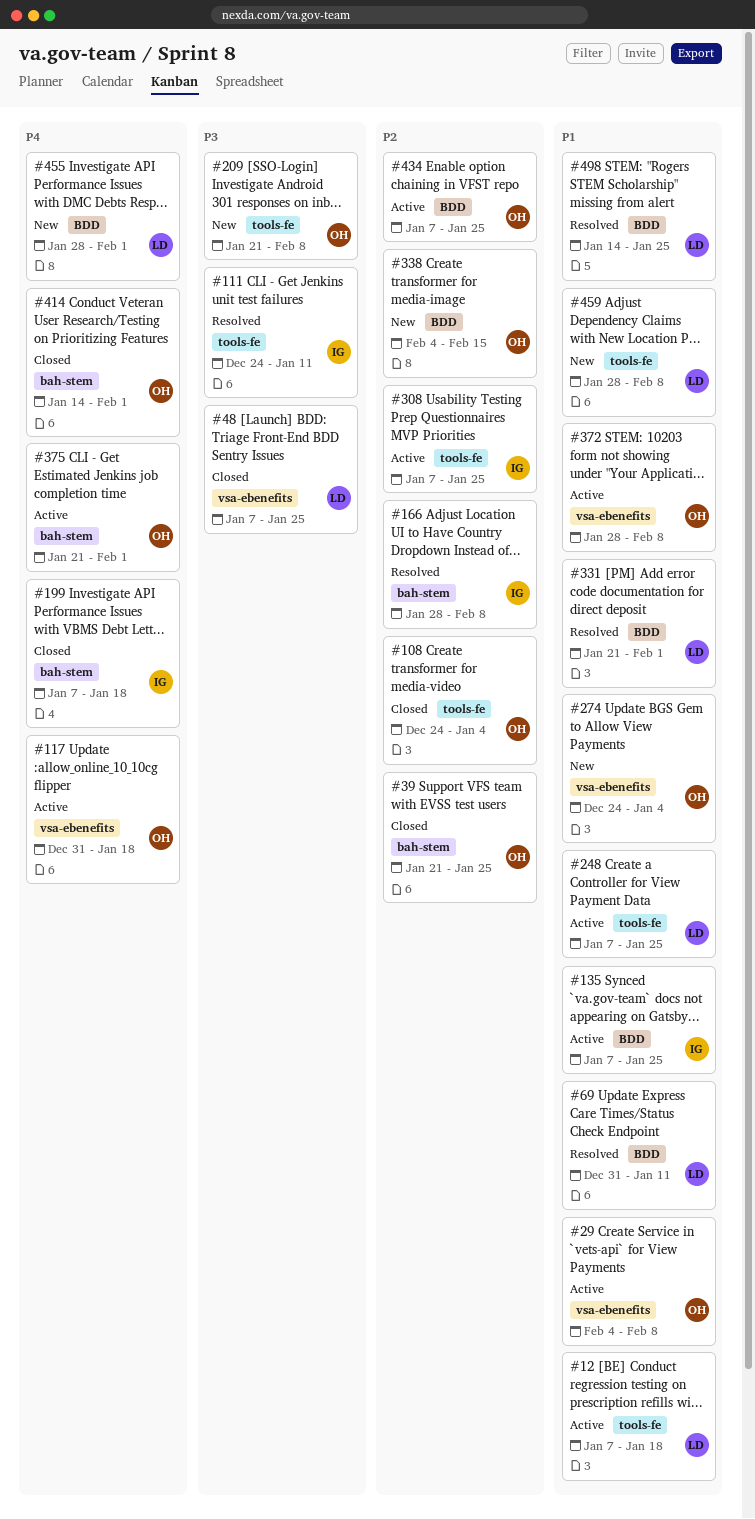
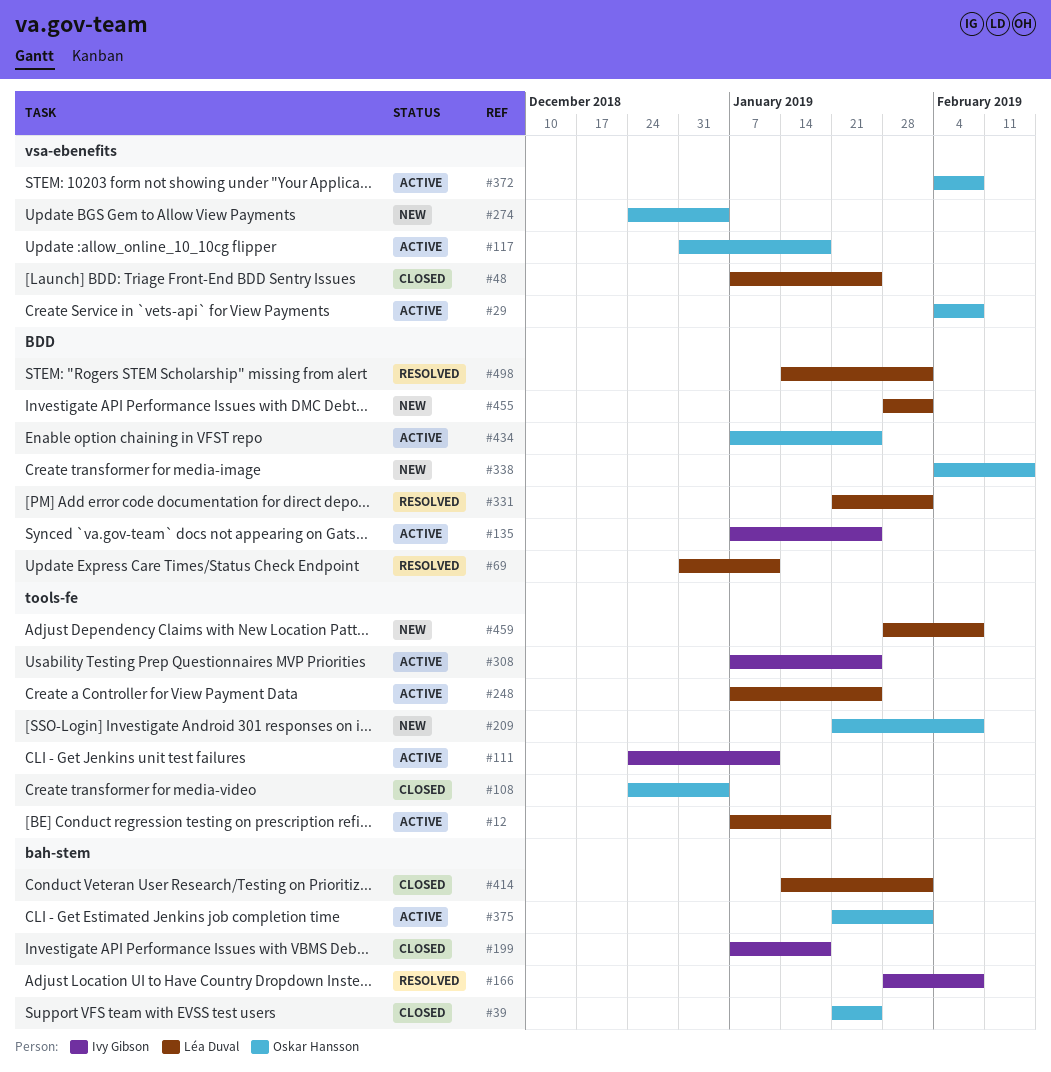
#111, status: Resolved -> Active
#372, start: Jan 28 -> Feb 4
#414, owner: Oskar Hansson -> Léa Duval
#498, due: Jan 25 -> Feb 1

